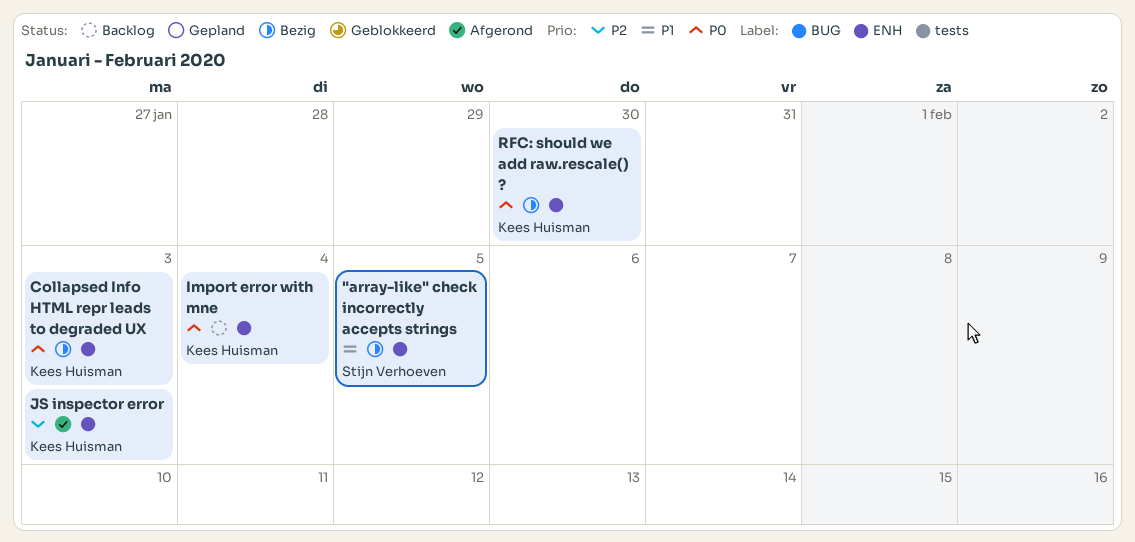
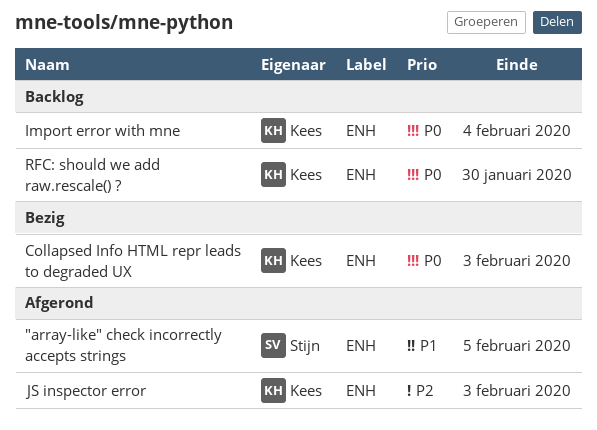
"array-like" check incorrectly accepts strings, status: Bezig -> Afgerond
RFC: should we add raw.rescale() ?, status: Bezig -> Backlog

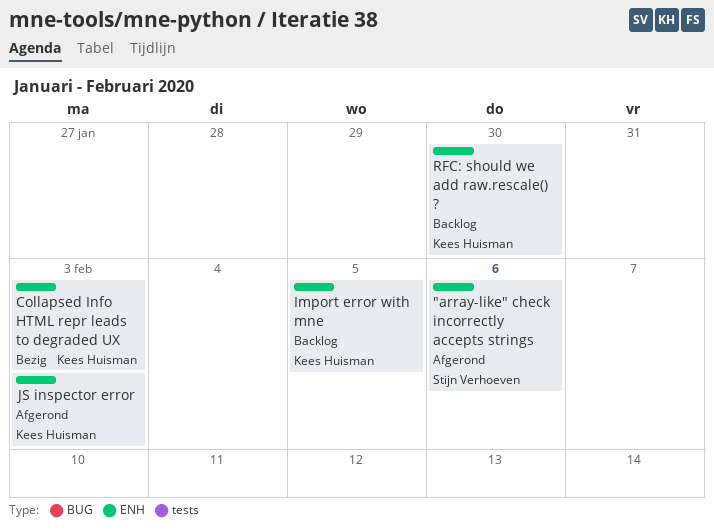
"array-like" check incorrectly accepts strings, due: Feb 5 -> Feb 6
Import error with mne, due: Feb 4 -> Feb 5

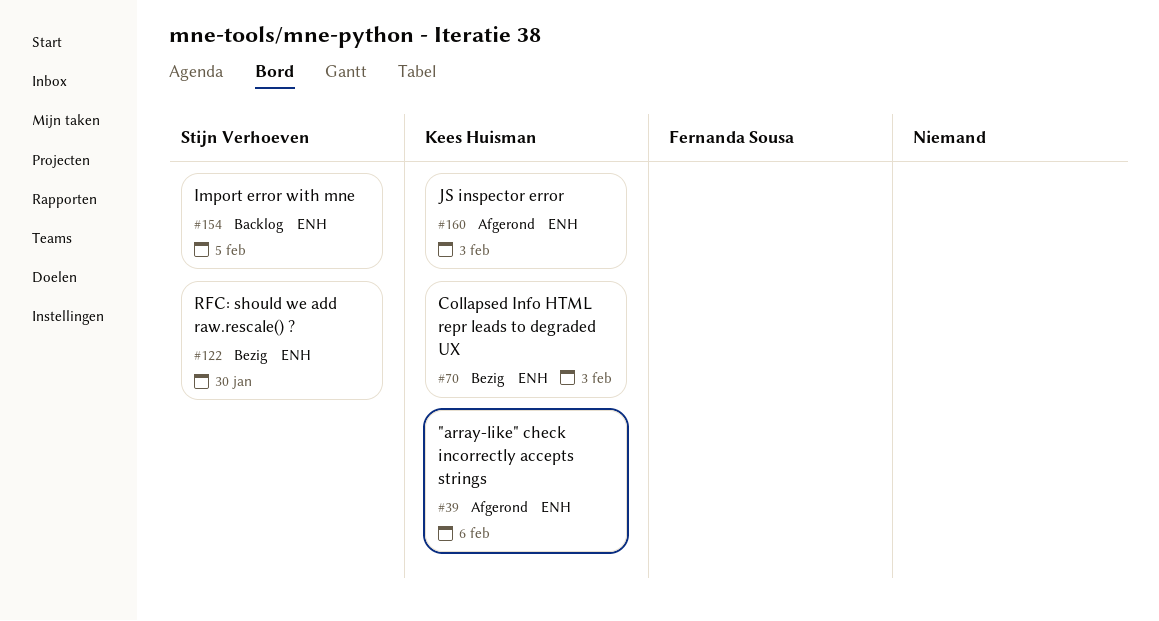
"array-like" check incorrectly accepts strings, owner: Stijn Verhoeven -> Kees Huisman
Import error with mne, owner: Kees Huisman -> Stijn Verhoeven
RFC: should we add raw.rescale() ?, status: Backlog -> Bezig
RFC: should we add raw.rescale() ?, owner: Kees Huisman -> Stijn Verhoeven

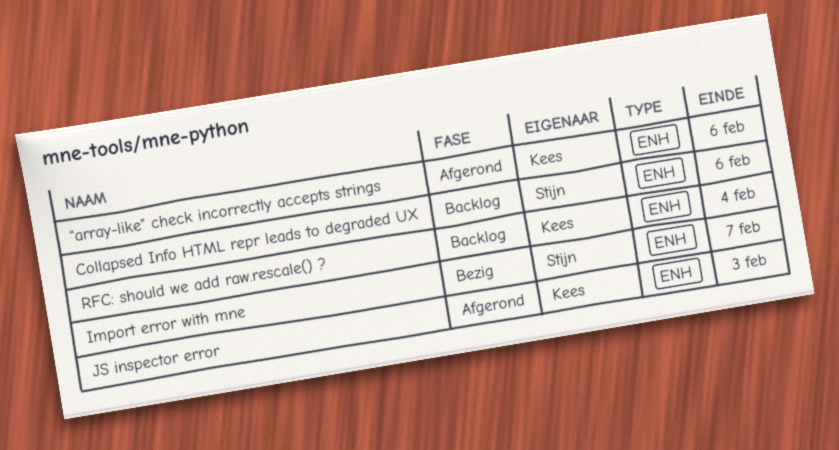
Collapsed Info HTML repr leads to degraded UX, status: Bezig -> Backlog
Collapsed Info HTML repr leads to degraded UX, owner: Kees Huisman -> Stijn Verhoeven
Collapsed Info HTML repr leads to degraded UX, due: Feb 3 -> Feb 6
Import error with mne, status: Backlog -> Bezig
Import error with mne, due: Feb 5 -> Feb 7
RFC: should we add raw.rescale() ?, status: Bezig -> Backlog
RFC: should we add raw.rescale() ?, owner: Stijn Verhoeven -> Kees Huisman
RFC: should we add raw.rescale() ?, due: Jan 30 -> Feb 4

